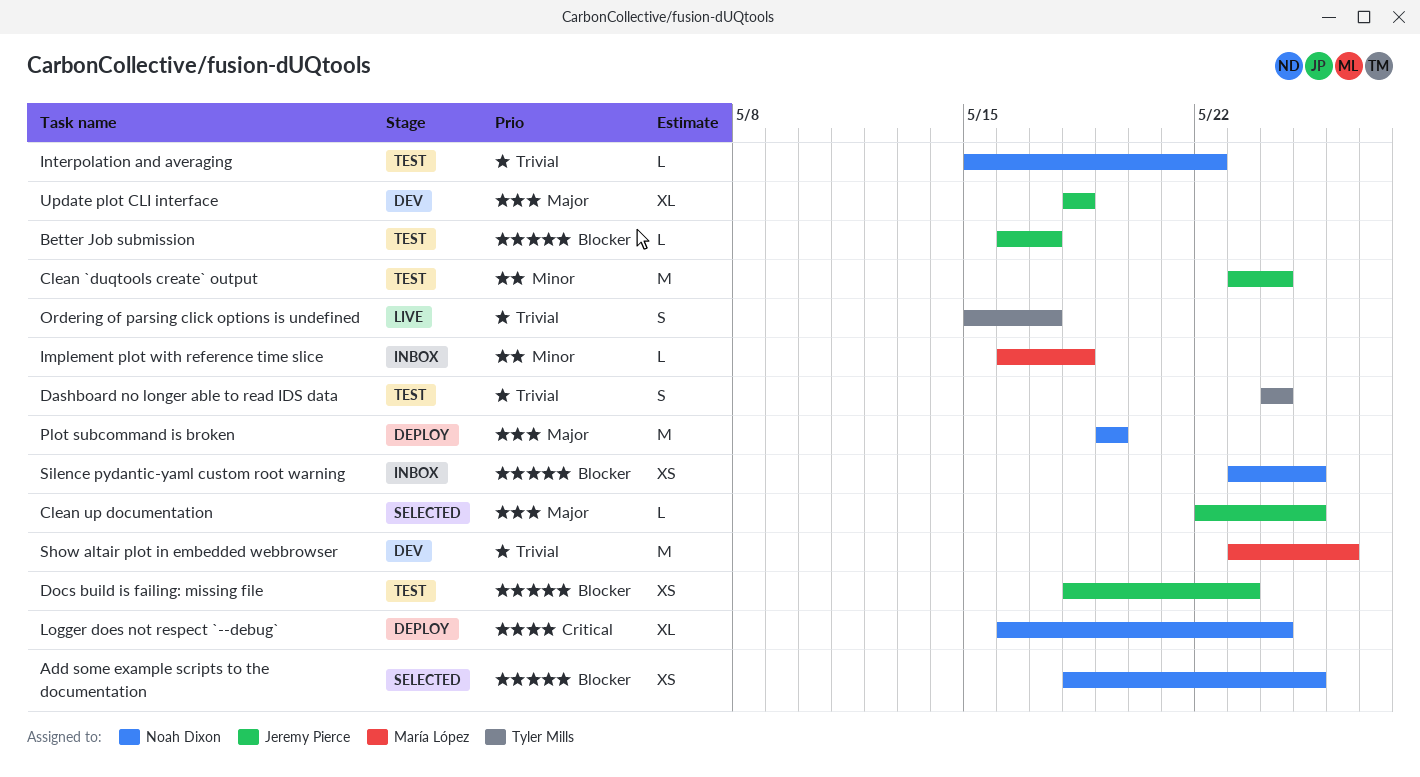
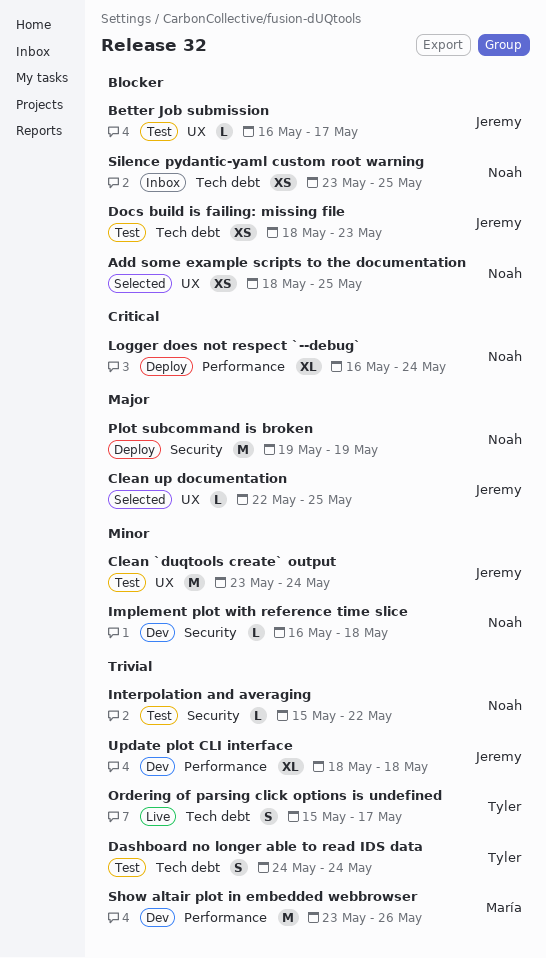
Implement plot with reference time slice, status: Inbox -> Dev
Implement plot with reference time slice, owner: María López -> Noah Dixon
Update plot CLI interface, priority: Major -> Trivial

